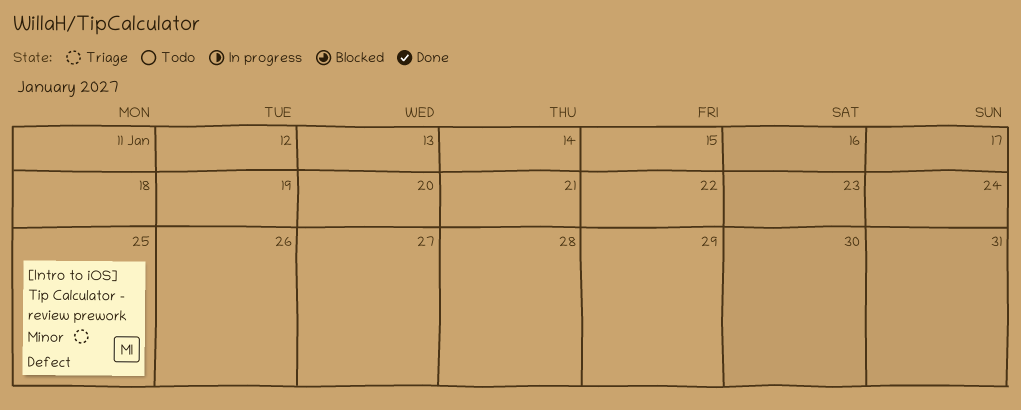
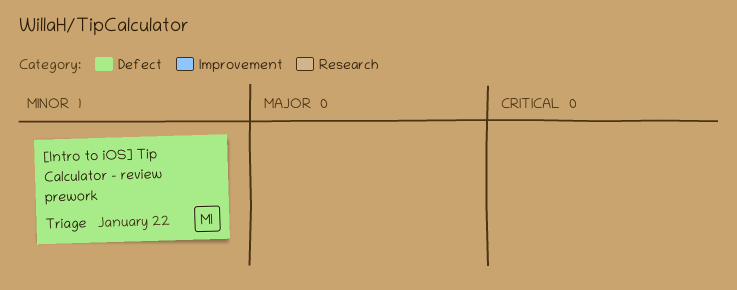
[Intro to iOS] Tip Calculator - review prework, due: Jan 25 -> Jan 22

